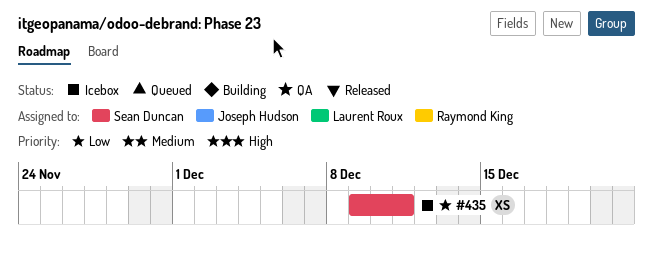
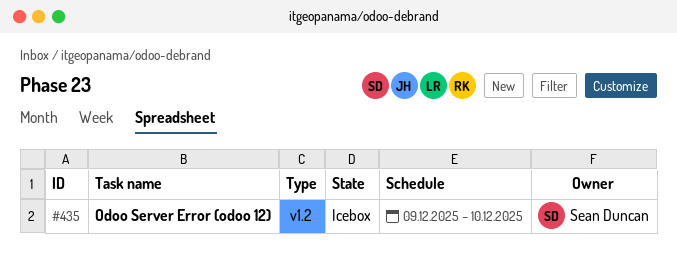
#435, due: Dec 11 -> Dec 10

